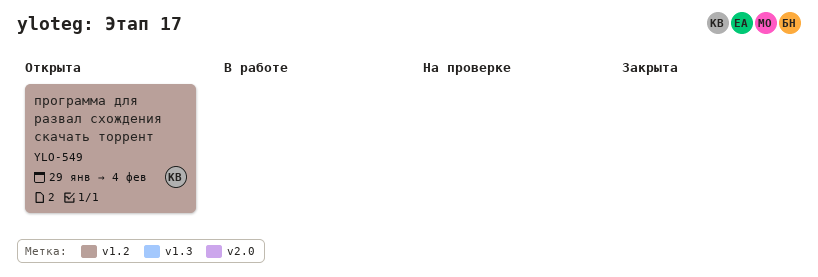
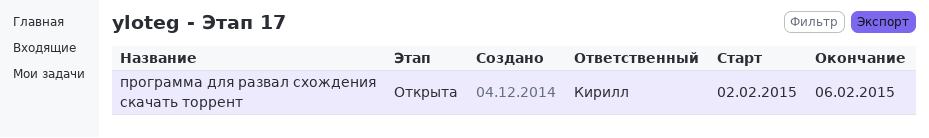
программа для развал схождения скачать торрент, start: Jan 29 -> Feb 2
программа для развал схождения скачать торрент, due: Feb 4 -> Feb 6

